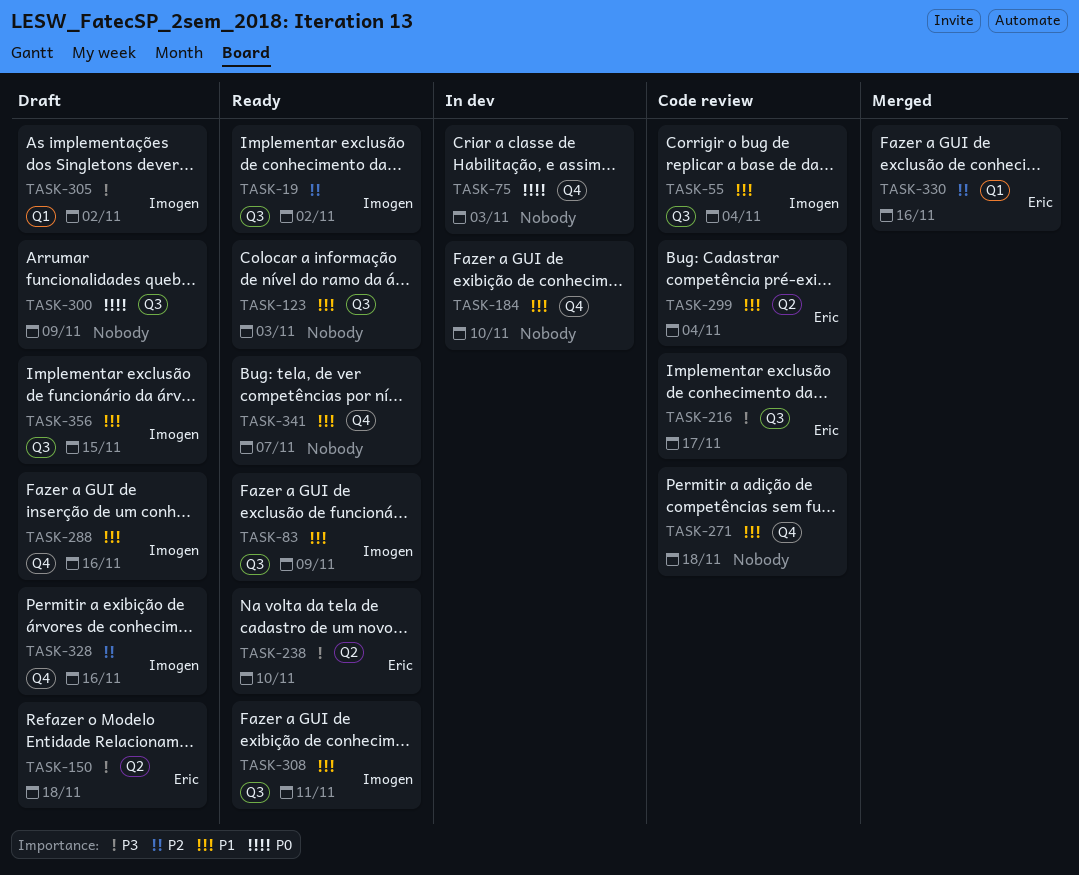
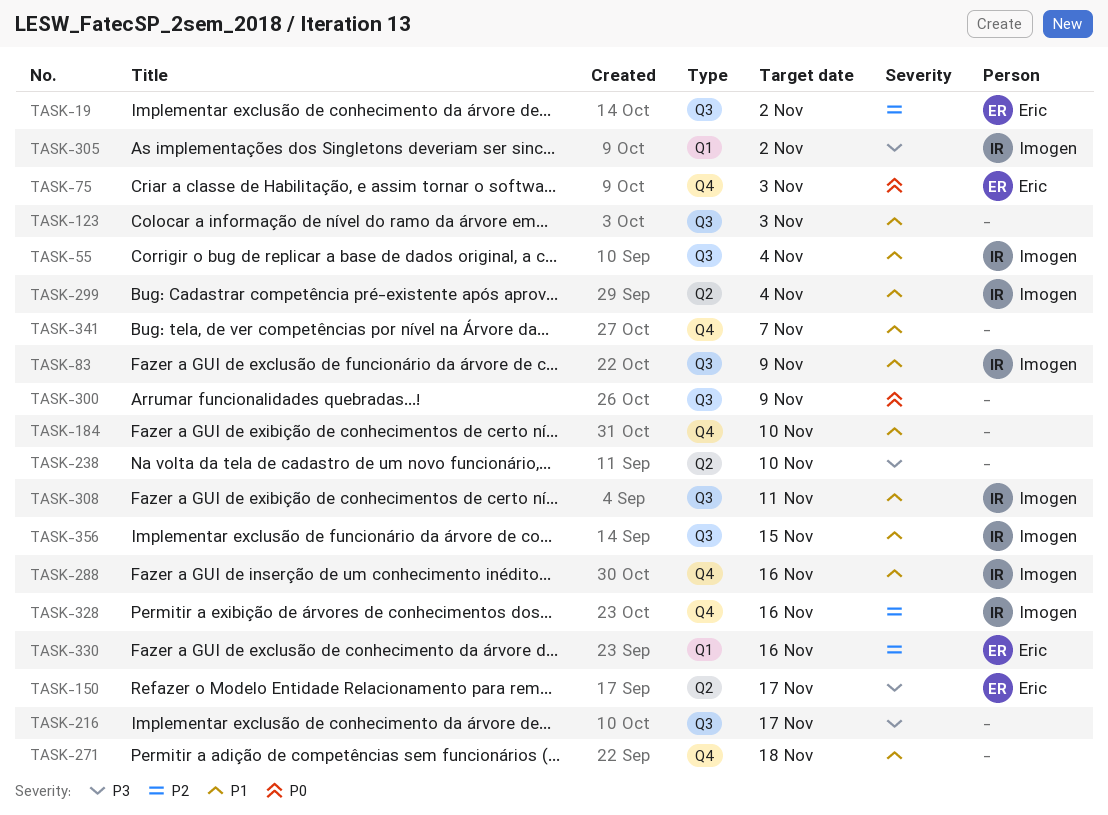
TASK-19, owner: Imogen -> Eric
TASK-75, owner: none -> Eric
TASK-150, due: Nov 18 -> Nov 17
TASK-216, owner: Eric -> none
TASK-238, owner: Eric -> none
TASK-299, owner: Eric -> Imogen

